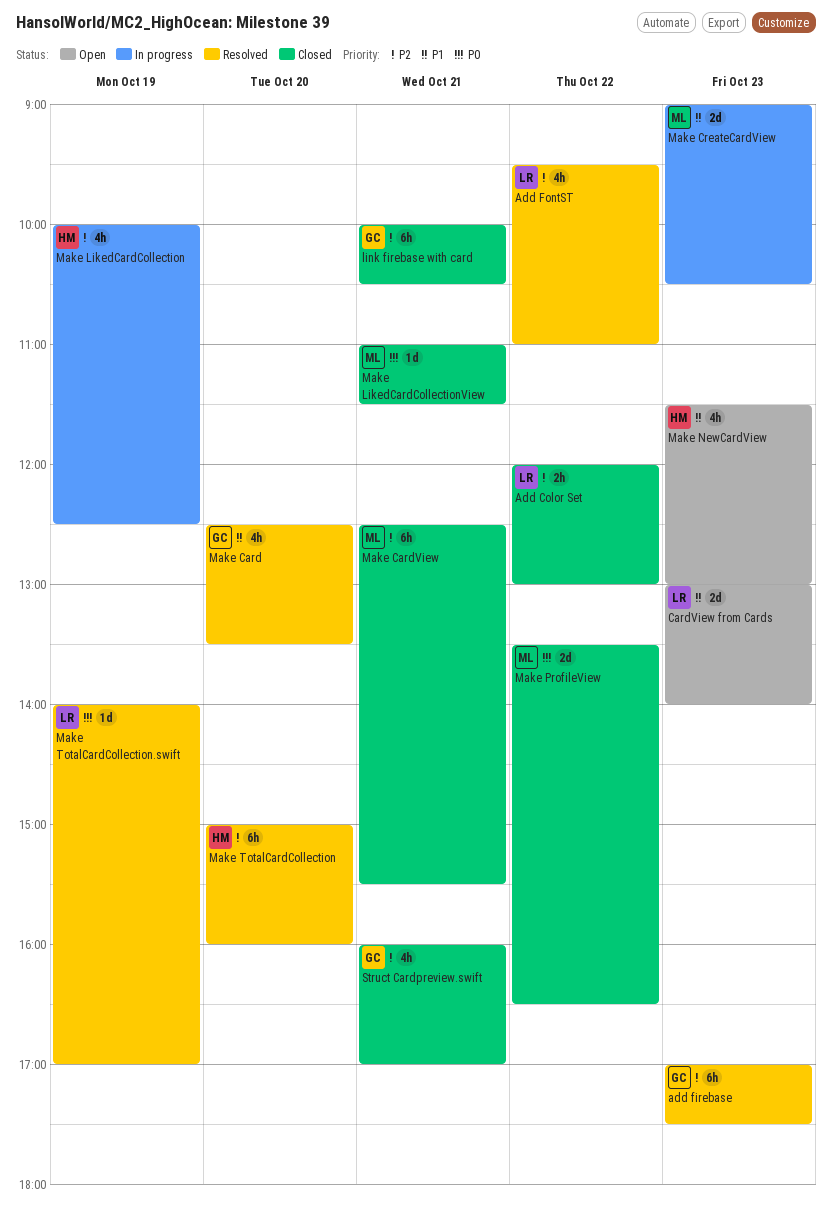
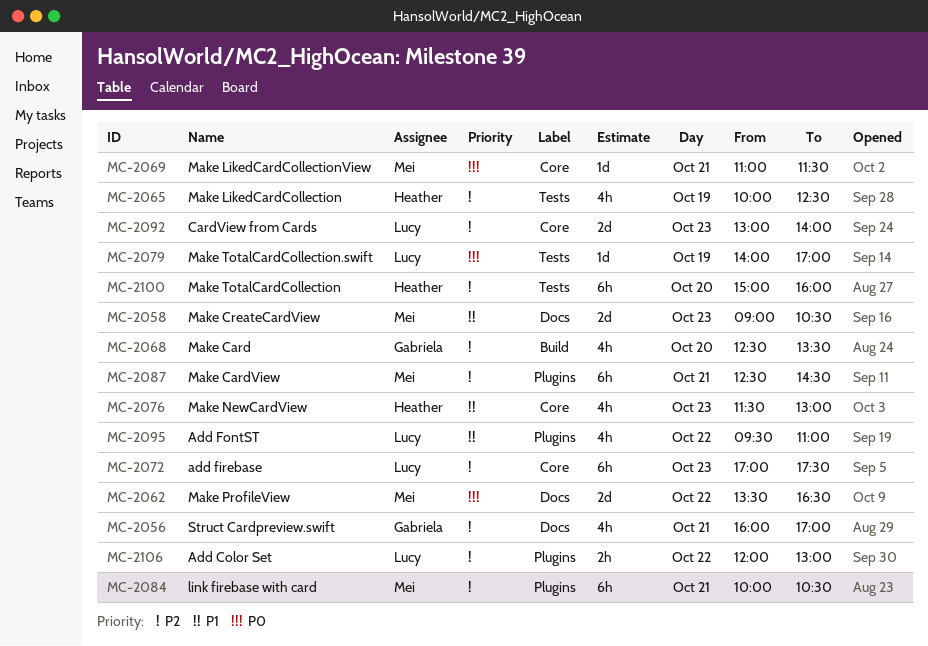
add firebase, owner: Gabriela -> Lucy
Add FontST, priority: P2 -> P1
CardView from Cards, priority: P1 -> P2
link firebase with card, owner: Gabriela -> Mei
Make Card, priority: P1 -> P2
Make CardView, ends: 15:30 -> 14:30

